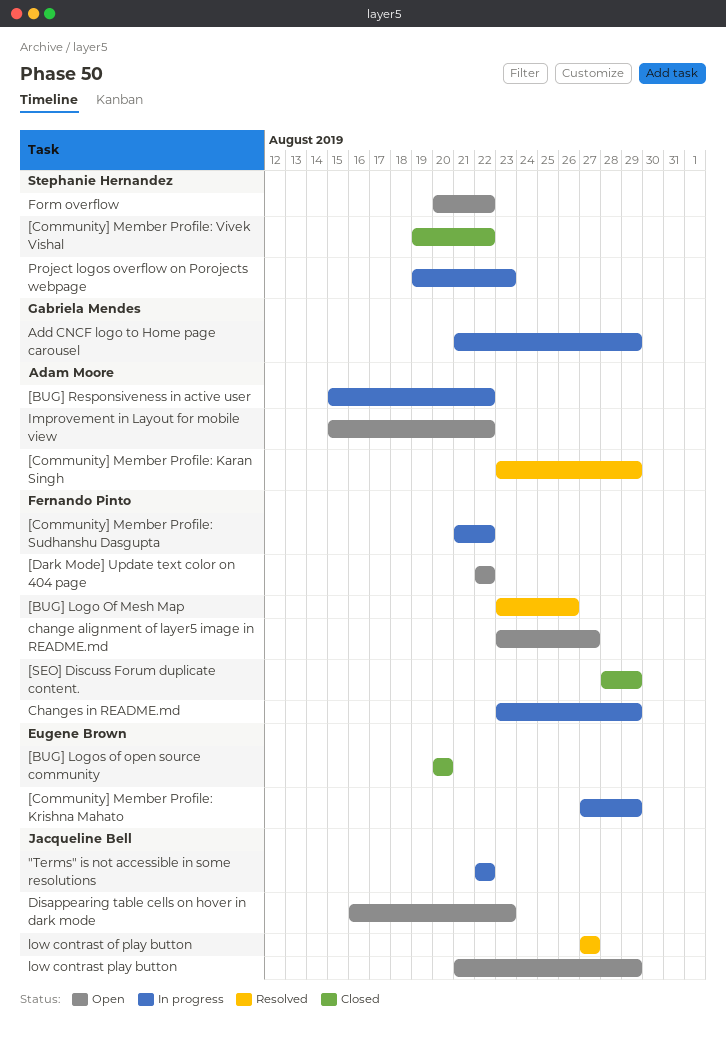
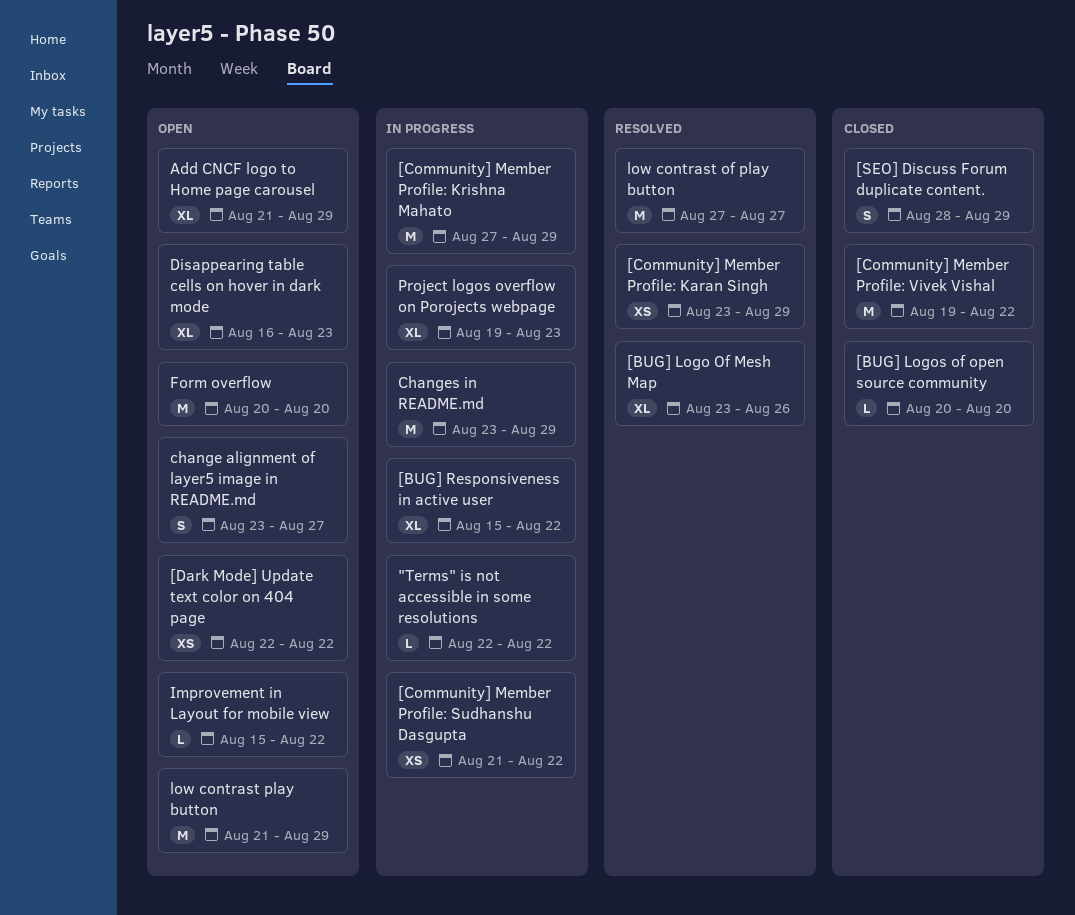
Add CNCF logo to Home page carousel, status: In progress -> Open
Form overflow, due: Aug 22 -> Aug 20

